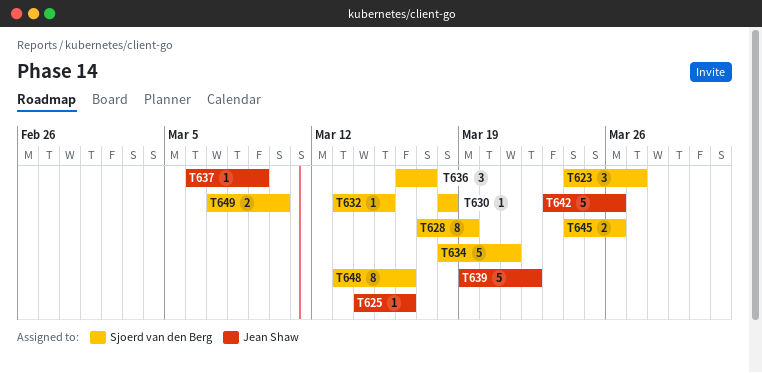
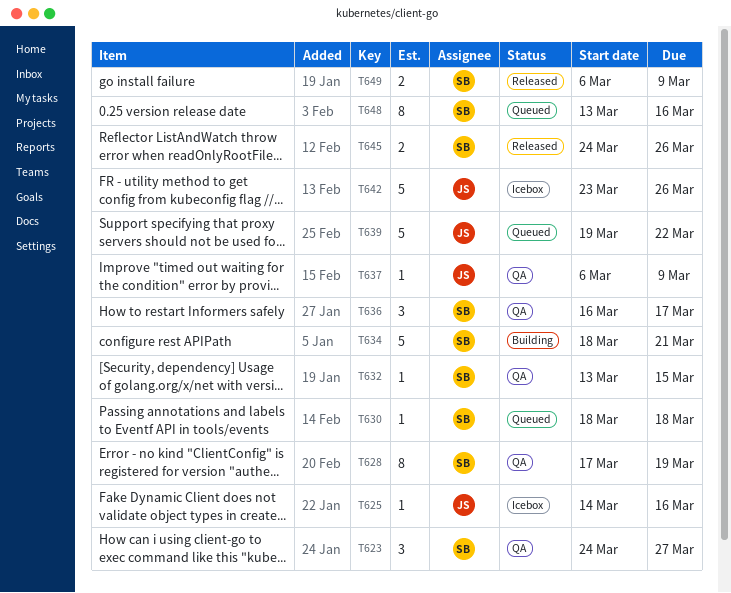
T649, start: Mar 7 -> Mar 6
T649, due: Mar 10 -> Mar 9

